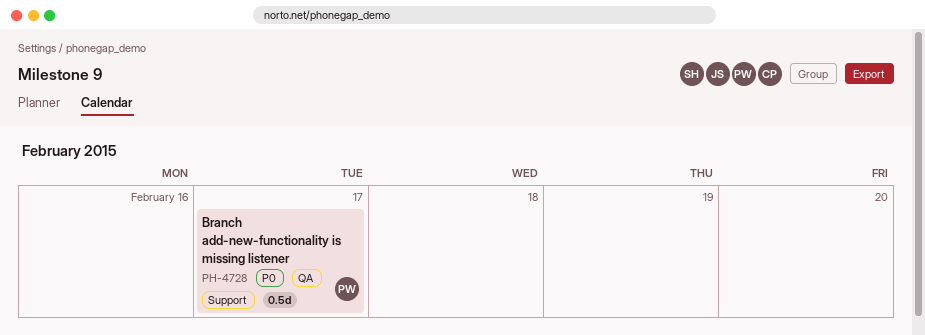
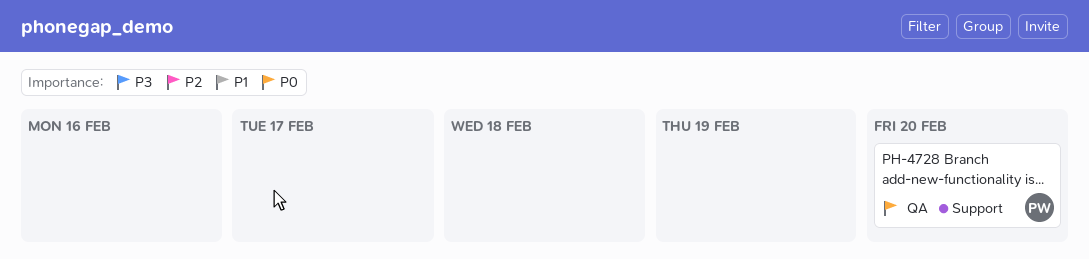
PH-4728, due: Feb 17 -> Feb 20

